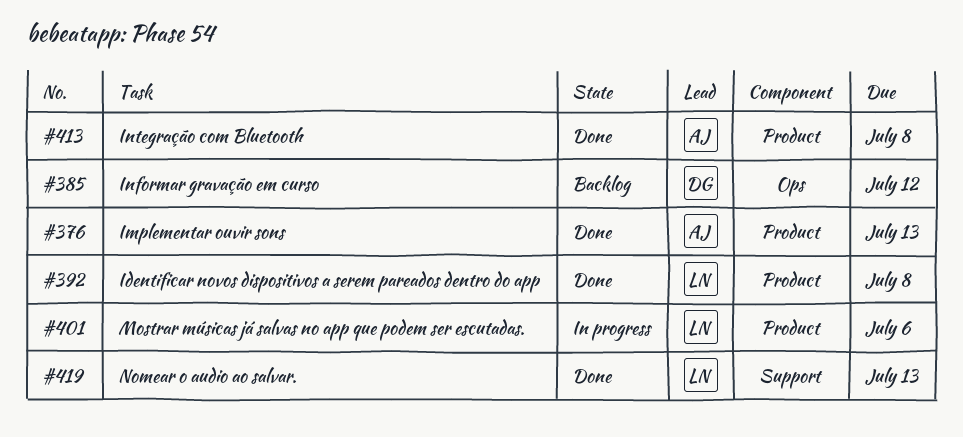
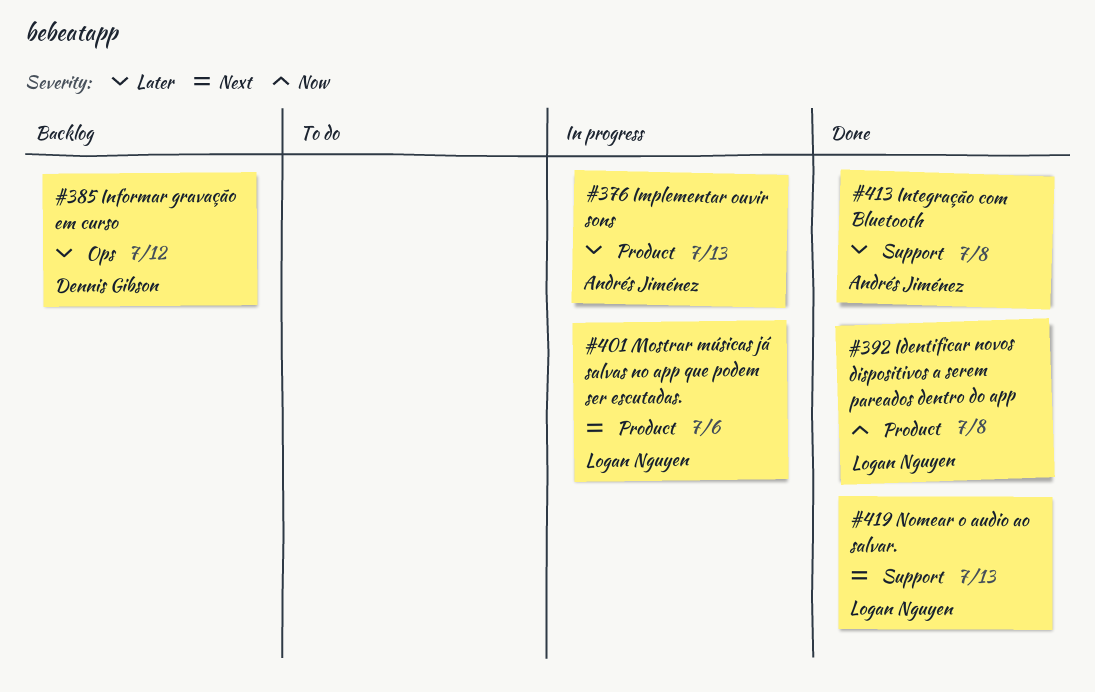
#376, status: Done -> In progress
#413, label: Product -> Support

